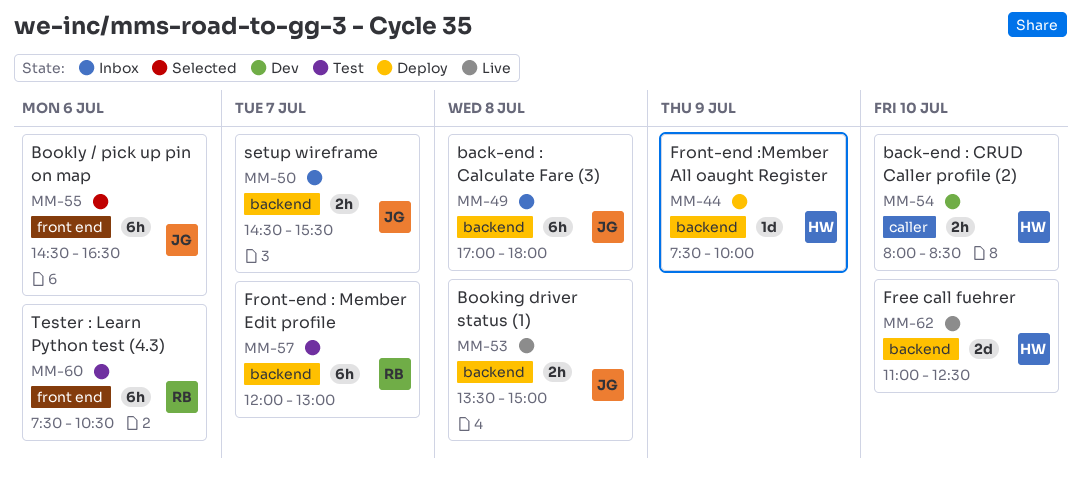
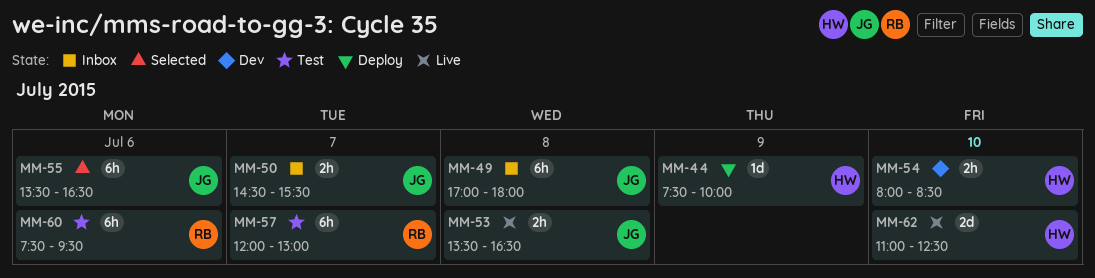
MM-53, ends: 15:00 -> 16:30
MM-55, begins: 14:30 -> 13:30
MM-60, ends: 10:30 -> 09:30

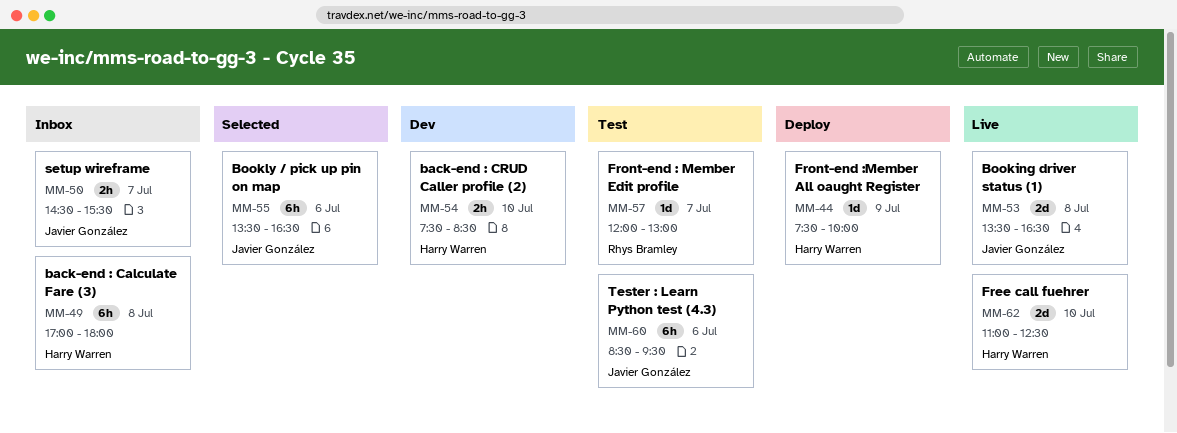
MM-49, owner: Javier González -> Harry Warren
MM-53, estimate: 2h -> 2d
MM-54, begins: 08:00 -> 07:30
MM-57, estimate: 6h -> 1d
MM-60, owner: Rhys Bramley -> Javier González
MM-60, begins: 07:30 -> 08:30

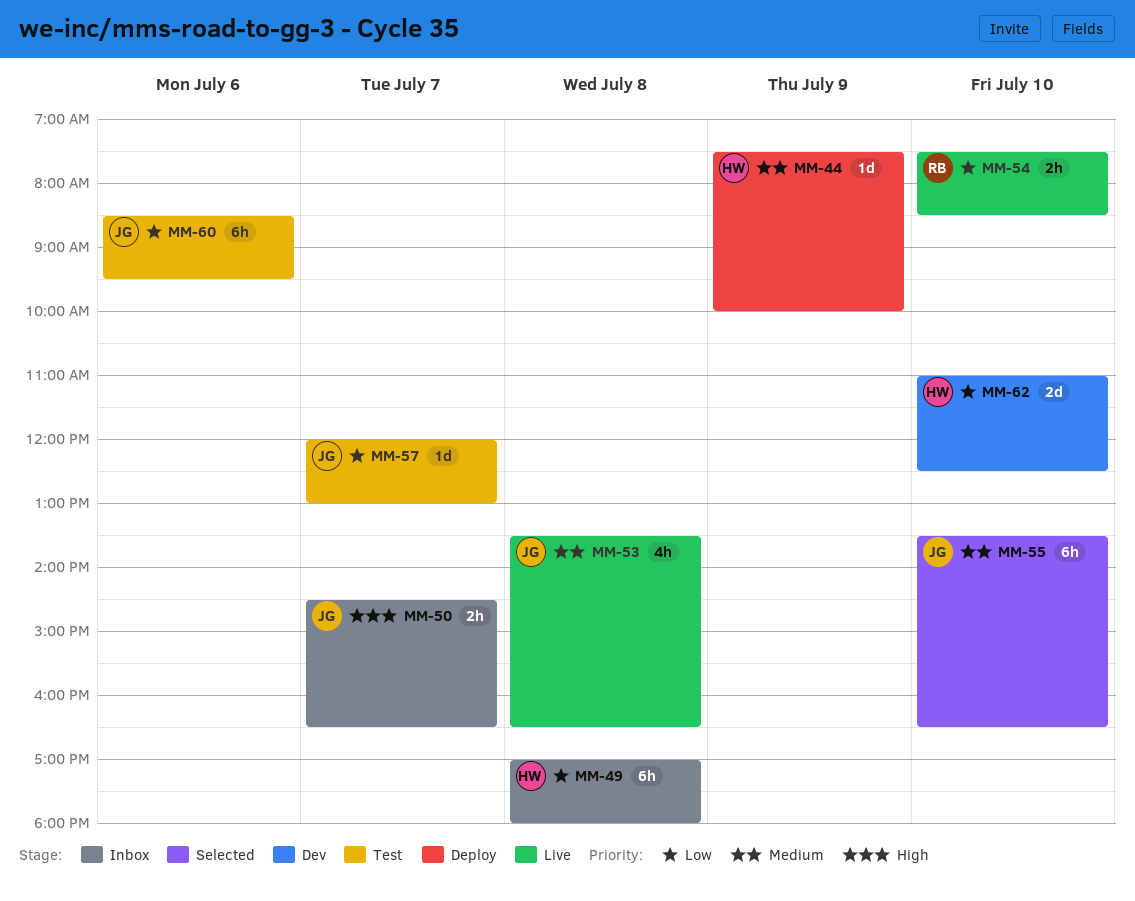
MM-50, ends: 15:30 -> 16:30
MM-53, estimate: 2d -> 4h
MM-54, status: Dev -> Live
MM-54, owner: Harry Warren -> Rhys Bramley
MM-55, day: Jul 6 -> Jul 10
MM-57, owner: Rhys Bramley -> Javier González
MM-62, status: Live -> Dev

